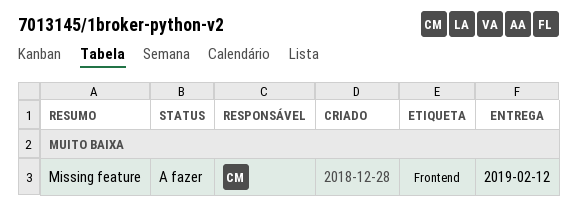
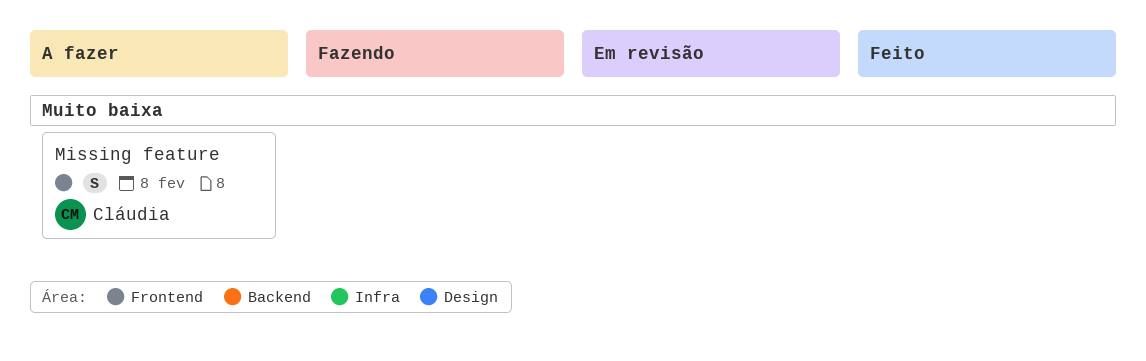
Missing feature, due: Feb 12 -> Feb 8

